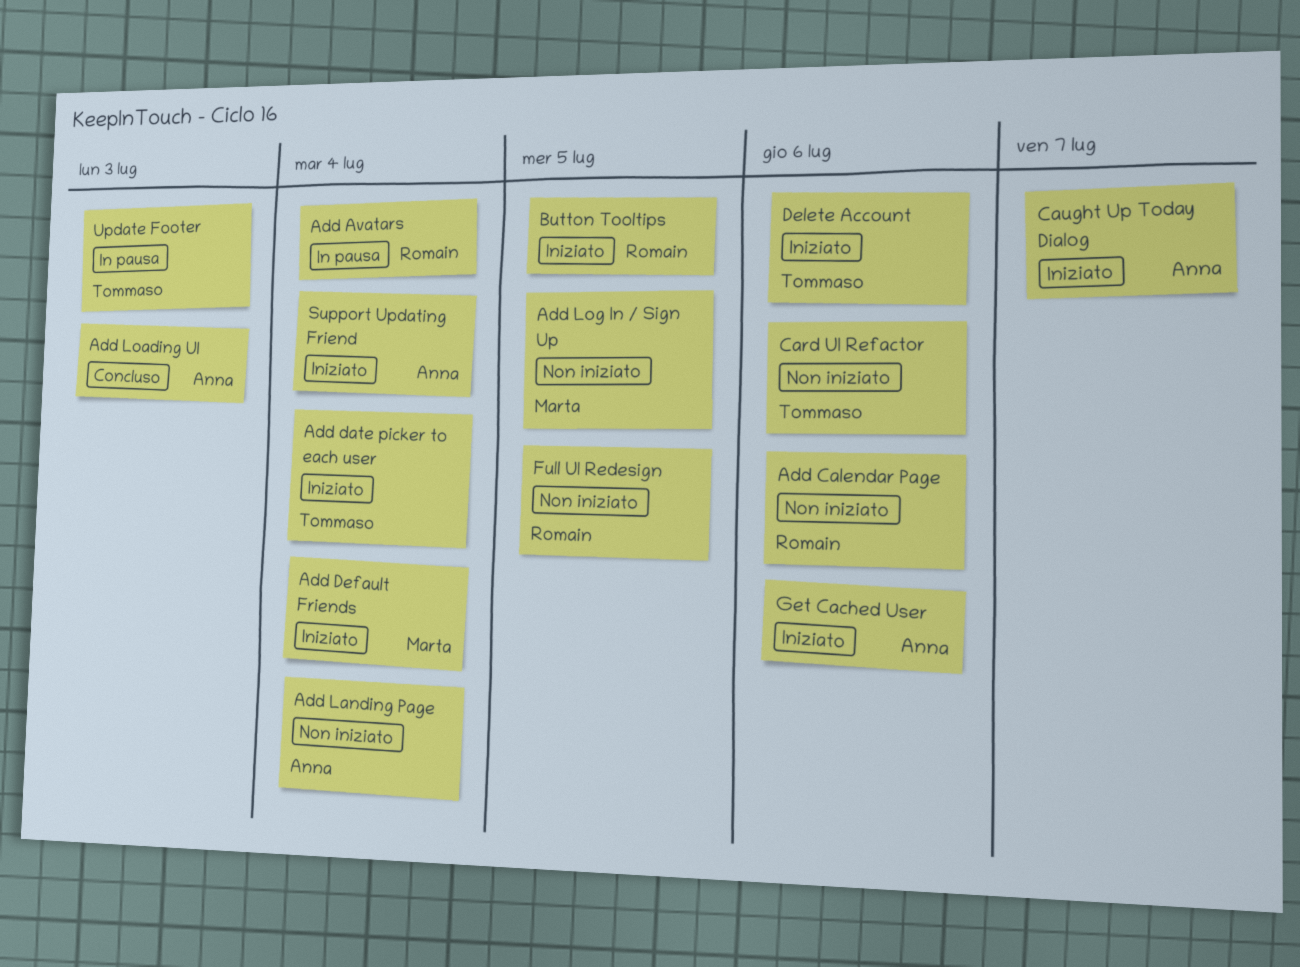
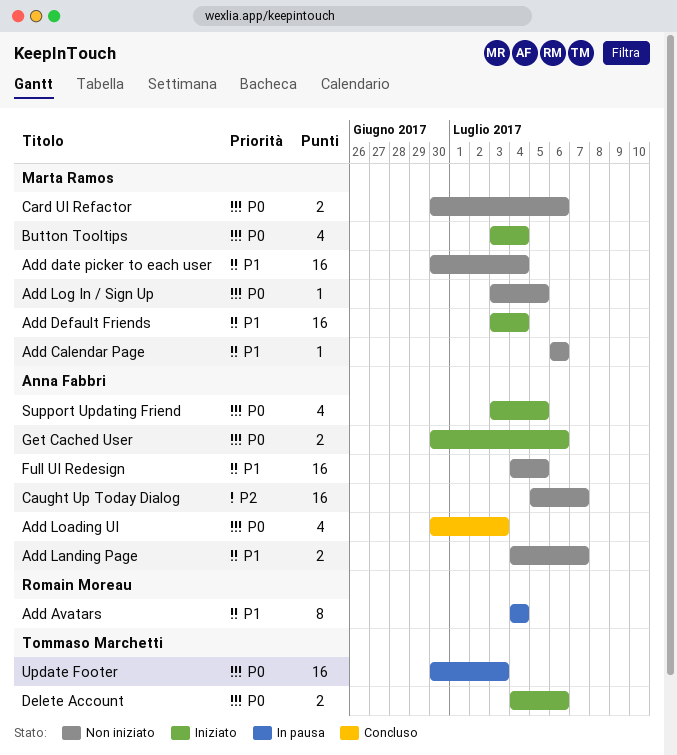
Add Calendar Page, owner: Romain Moreau -> Marta Ramos
Add date picker to each user, status: Iniziato -> Non iniziato
Add date picker to each user, owner: Tommaso Marchetti -> Marta Ramos
Add Landing Page, due: Jul 4 -> Jul 7
Button Tooltips, owner: Romain Moreau -> Marta Ramos
Button Tooltips, due: Jul 5 -> Jul 4
Card UI Refactor, owner: Tommaso Marchetti -> Marta Ramos
Caught Up Today Dialog, status: Iniziato -> Non iniziato
Full UI Redesign, owner: Romain Moreau -> Anna Fabbri
Support Updating Friend, due: Jul 4 -> Jul 5

